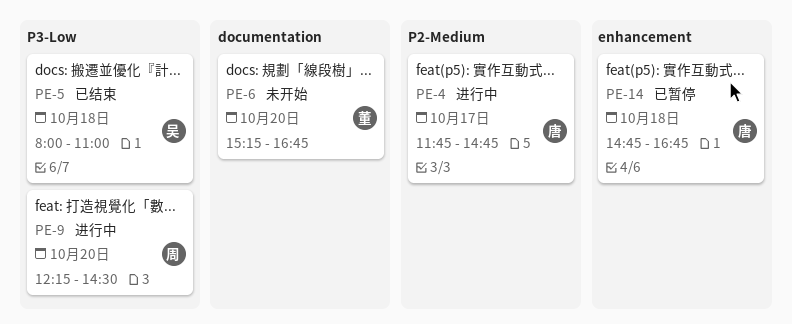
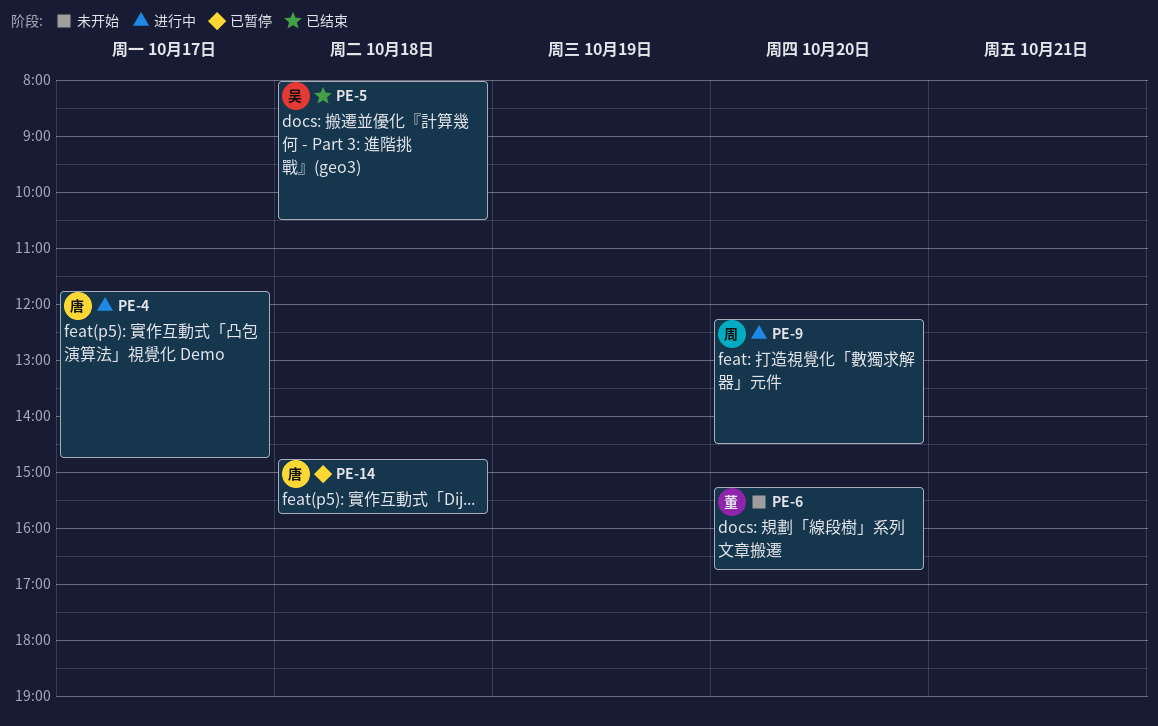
PE-5, ends: 11:00 -> 10:30
PE-14, ends: 16:45 -> 15:45

